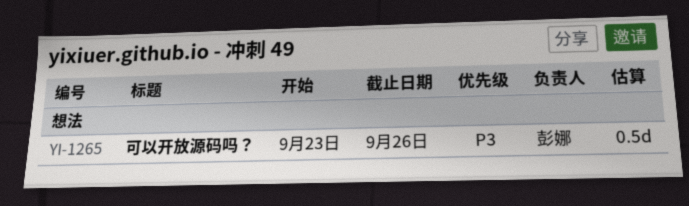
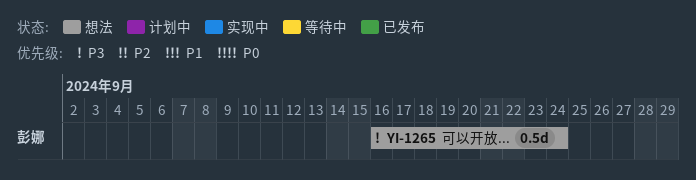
YI-1265, start: Sep 23 -> Sep 16
YI-1265, due: Sep 26 -> Sep 24

